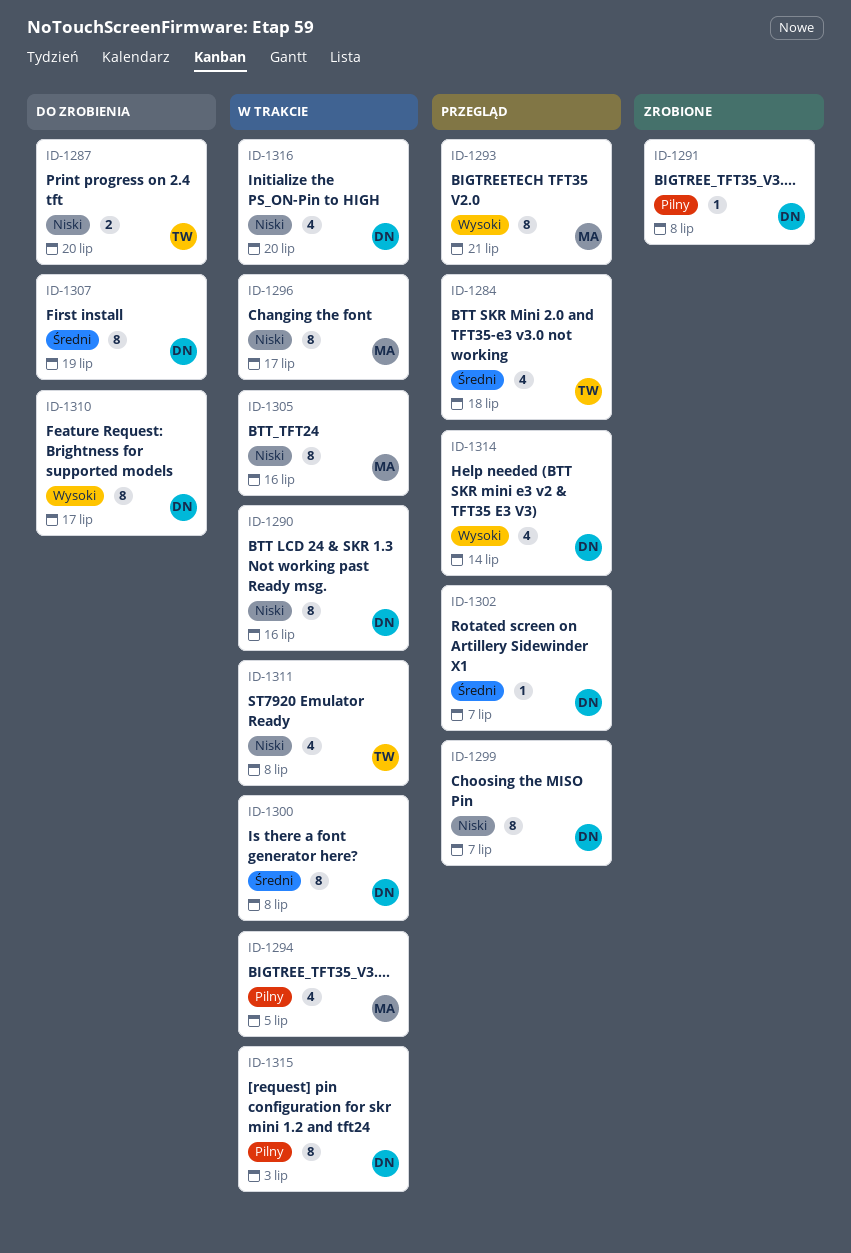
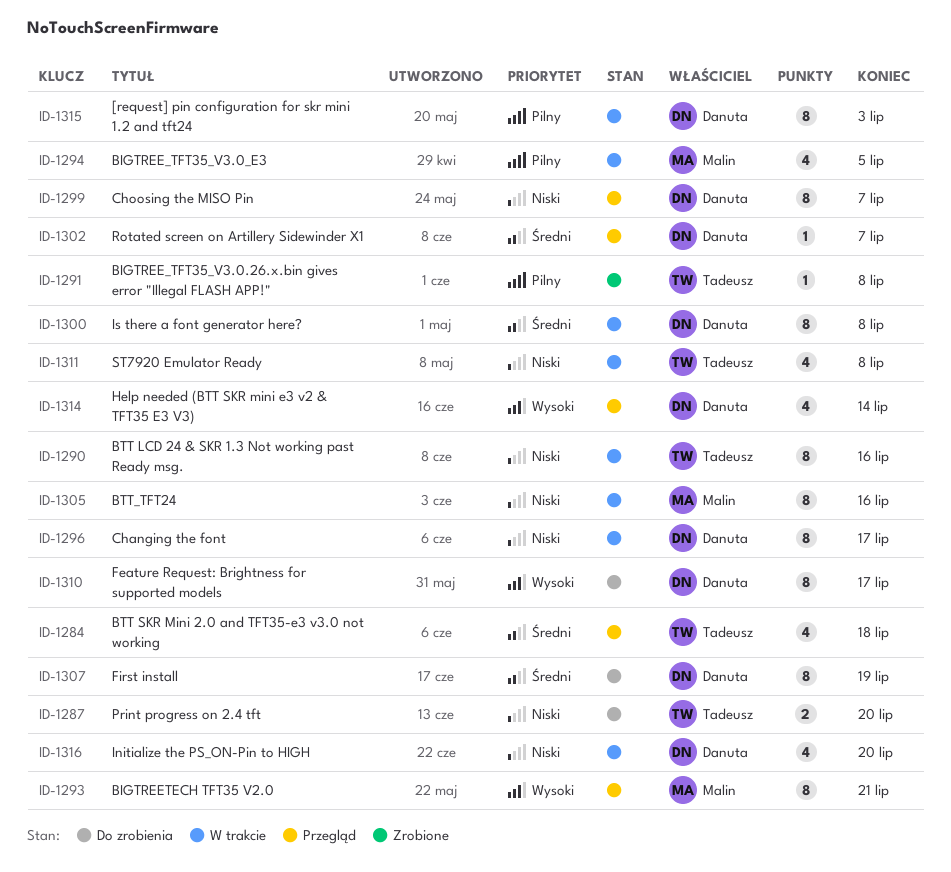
ID-1290, owner: Danuta -> Tadeusz
ID-1291, owner: Danuta -> Tadeusz
ID-1296, owner: Malin -> Danuta

